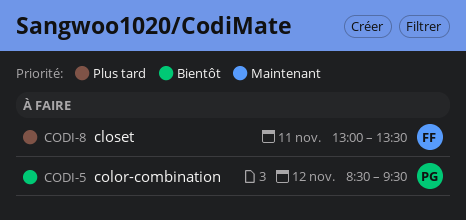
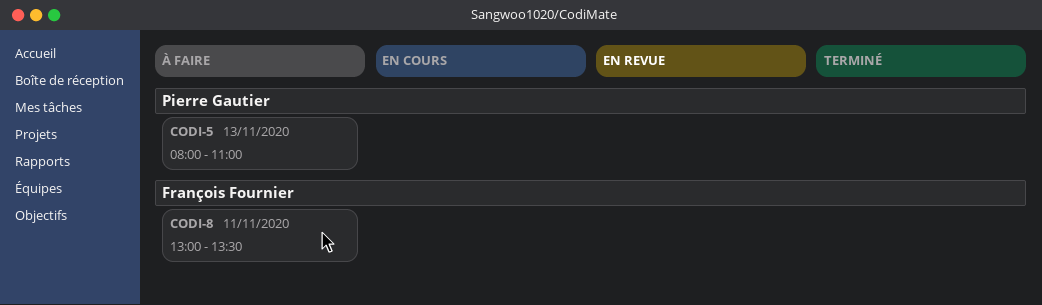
CODI-5, day: Nov 12 -> Nov 13
CODI-5, begins: 08:30 -> 08:00
CODI-5, ends: 09:30 -> 11:00

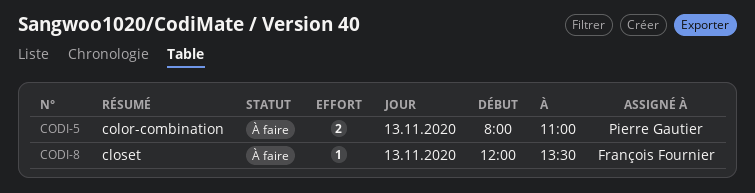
CODI-8, day: Nov 11 -> Nov 13
CODI-8, begins: 13:00 -> 12:00

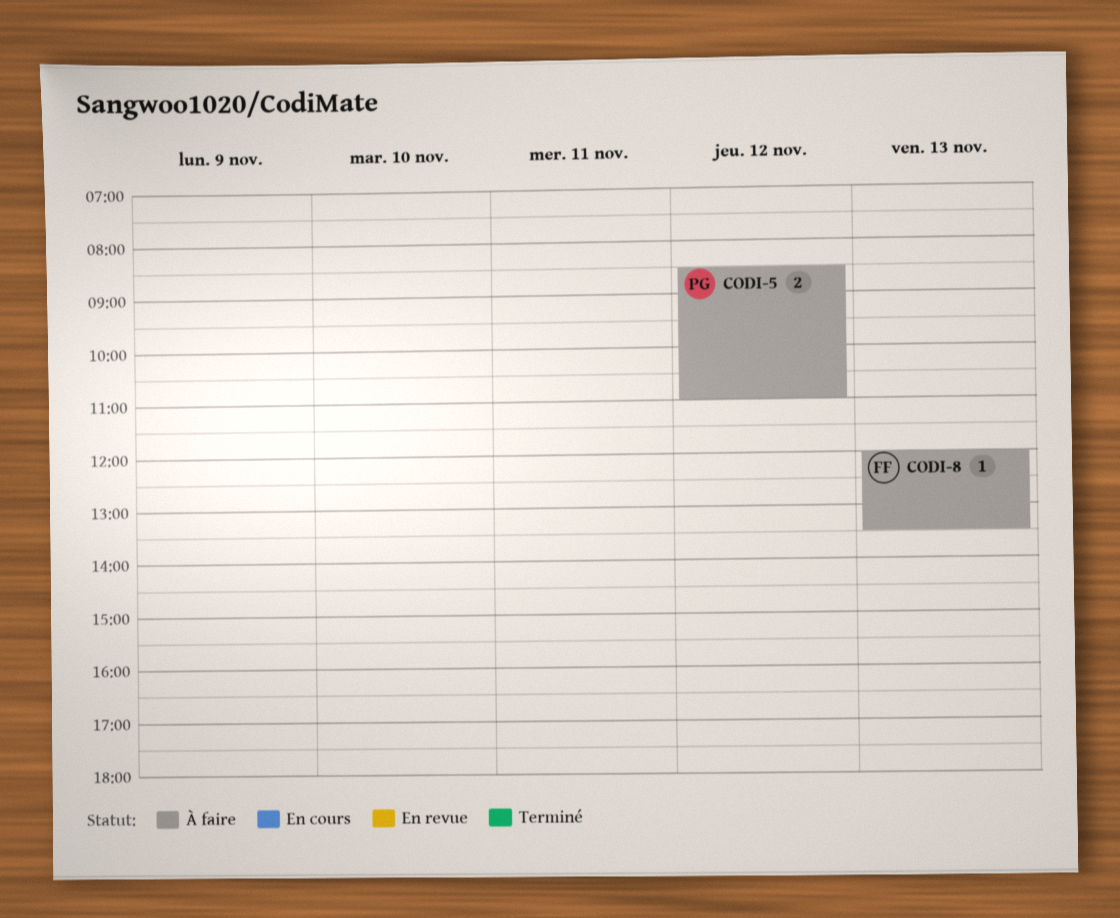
CODI-5, day: Nov 13 -> Nov 12
CODI-5, begins: 08:00 -> 08:30

